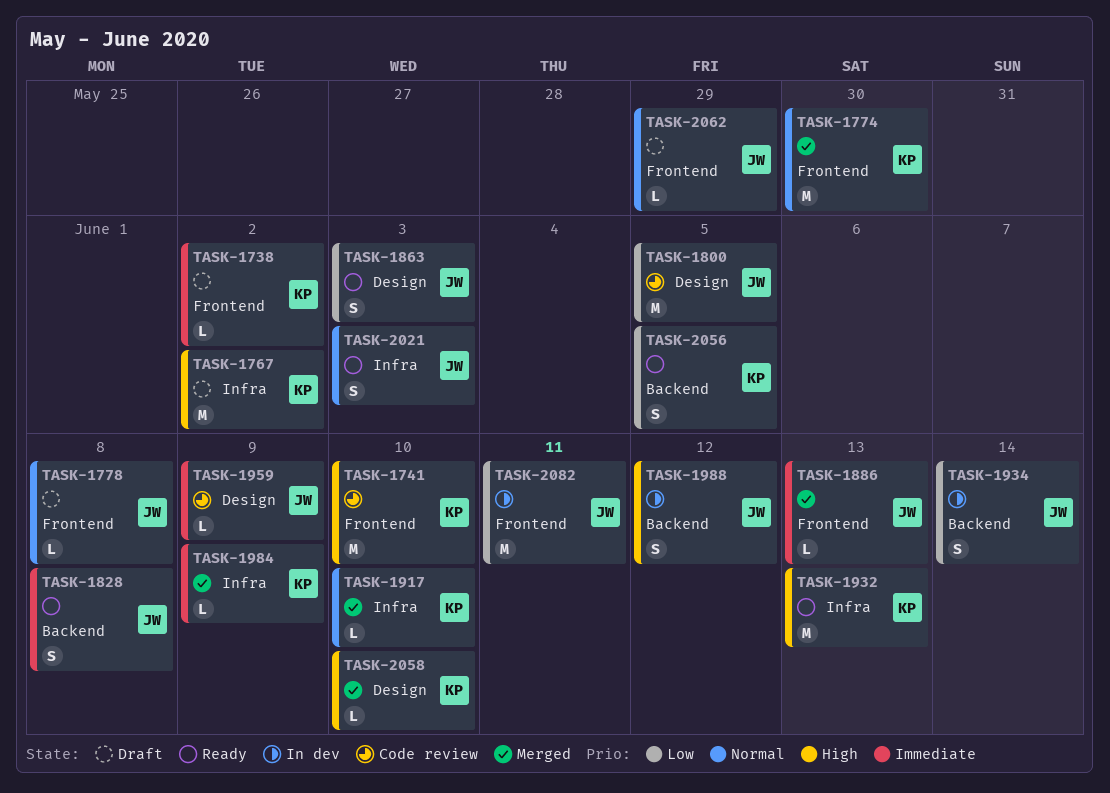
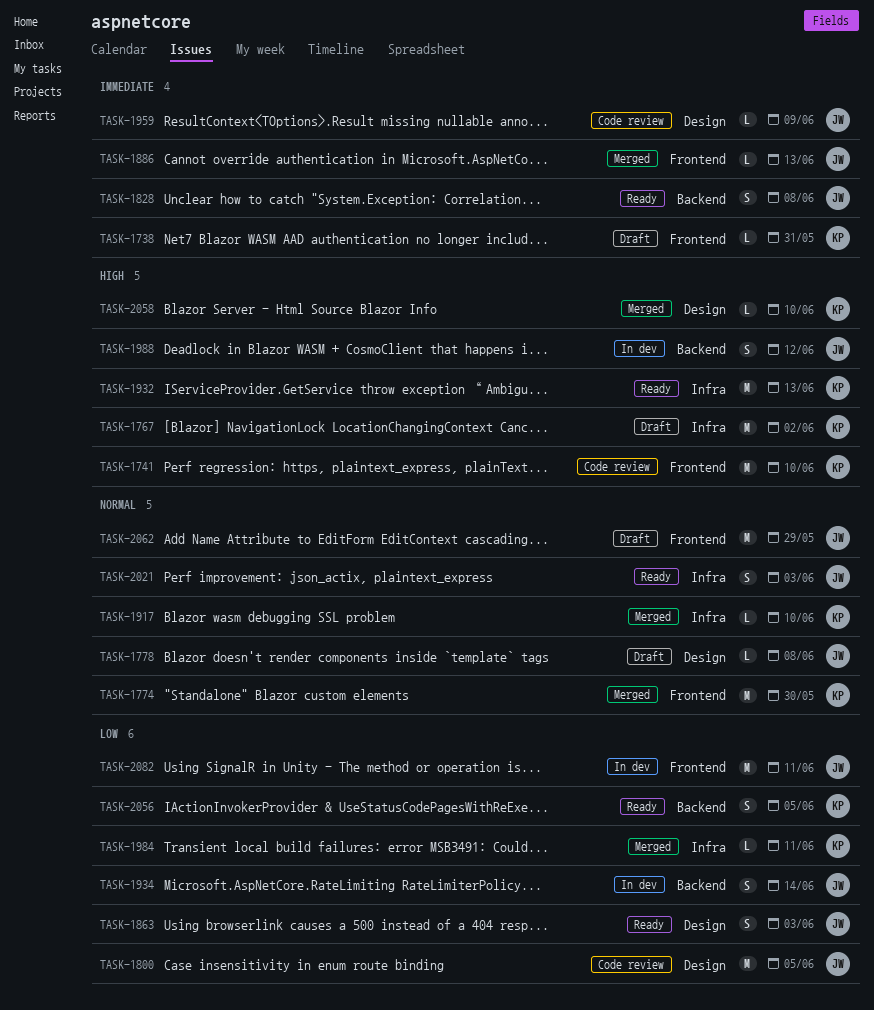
TASK-1738, due: Jun 2 -> May 31
TASK-1778, label: Frontend -> Design
TASK-1984, priority: Immediate -> Low
TASK-1984, due: Jun 9 -> Jun 11
TASK-2062, estimate: L -> M

